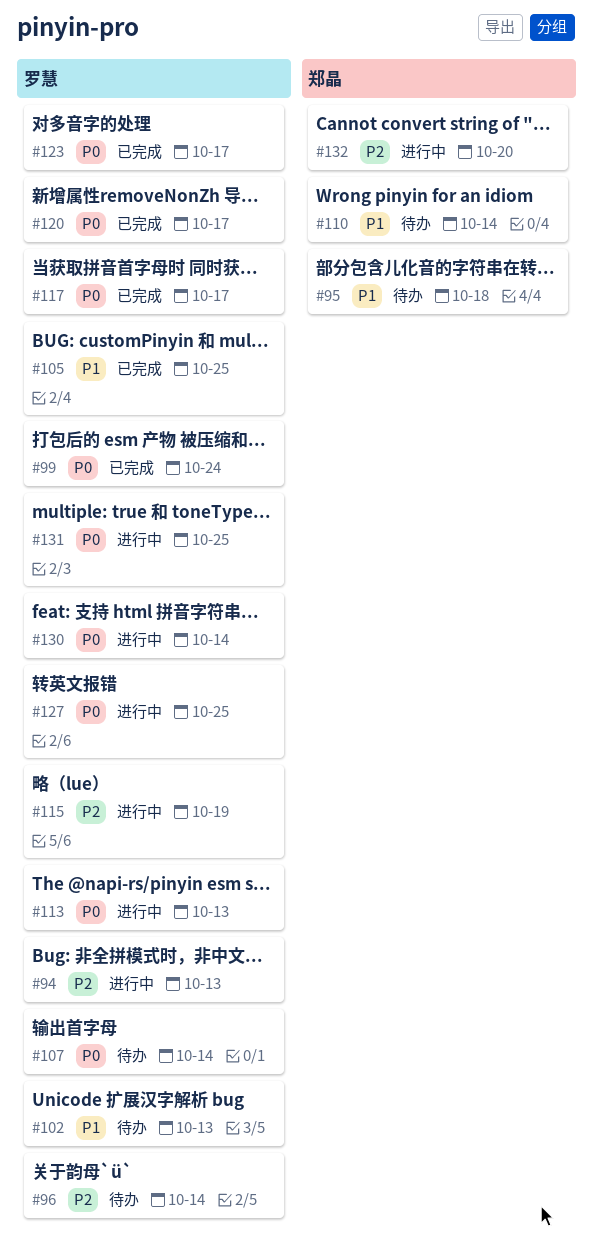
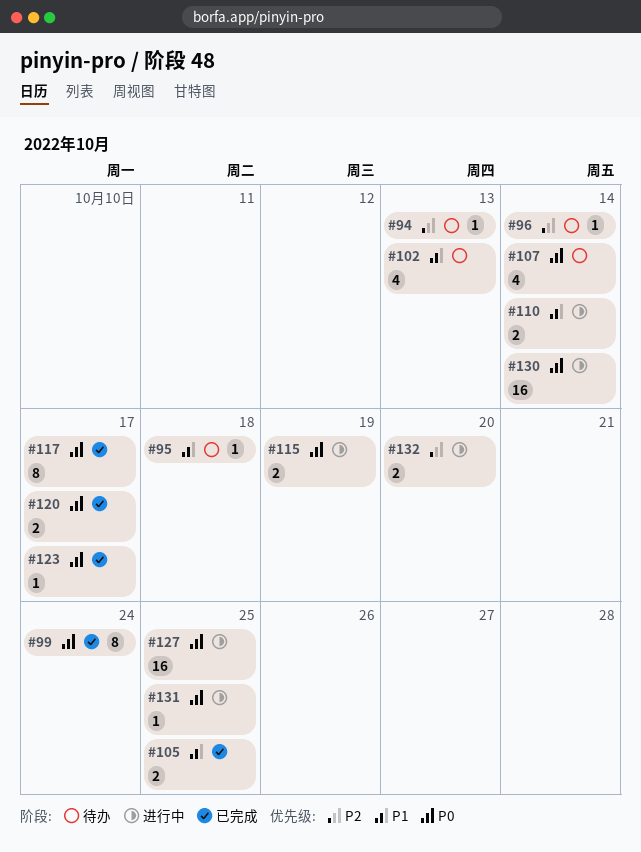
#94, status: 进行中 -> 待办
#110, status: 待办 -> 进行中
#113: present -> none
#115, priority: P2 -> P0

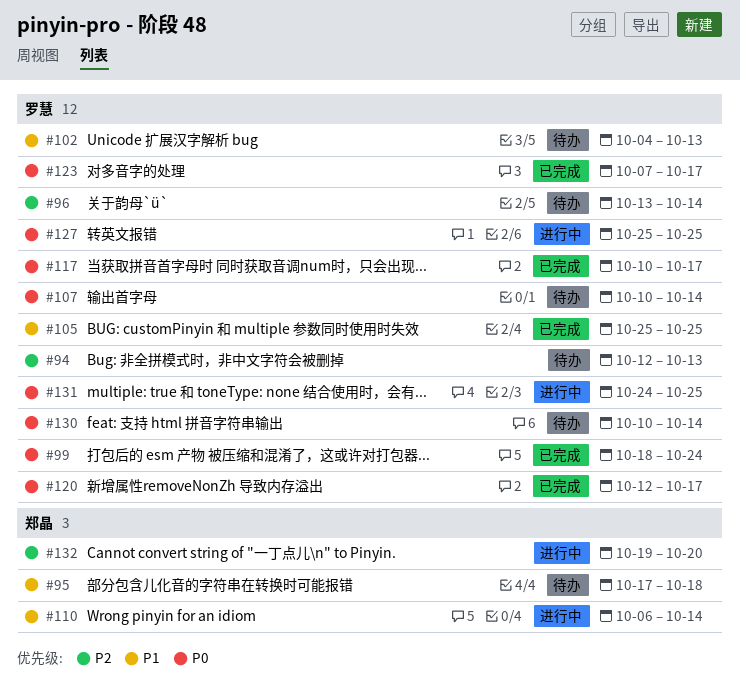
#115: present -> none
#130, status: 进行中 -> 待办

